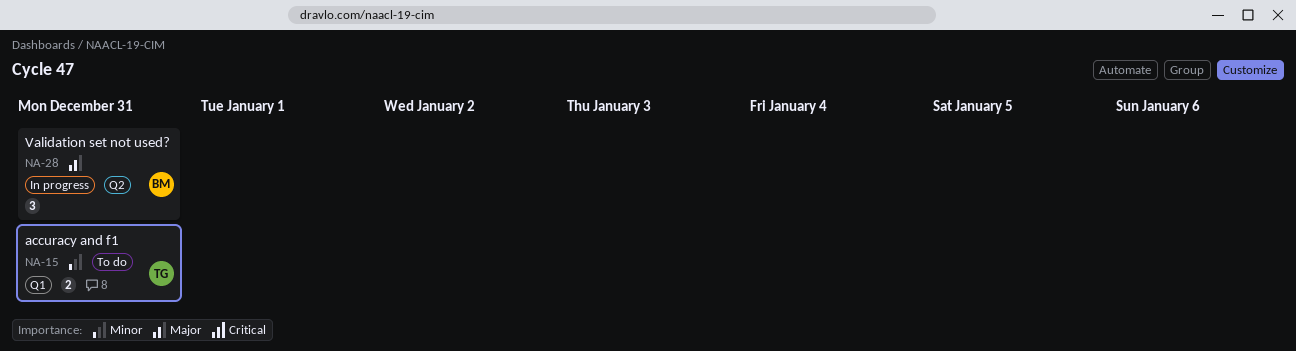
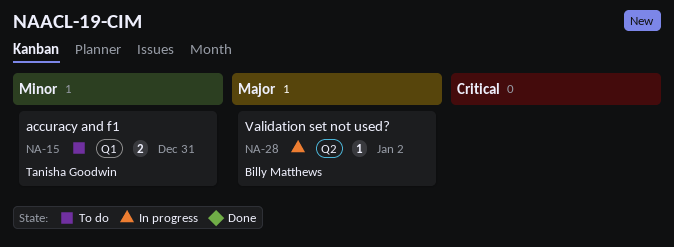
NA-28, estimate: 3 -> 1
NA-28, due: Dec 31 -> Jan 2

